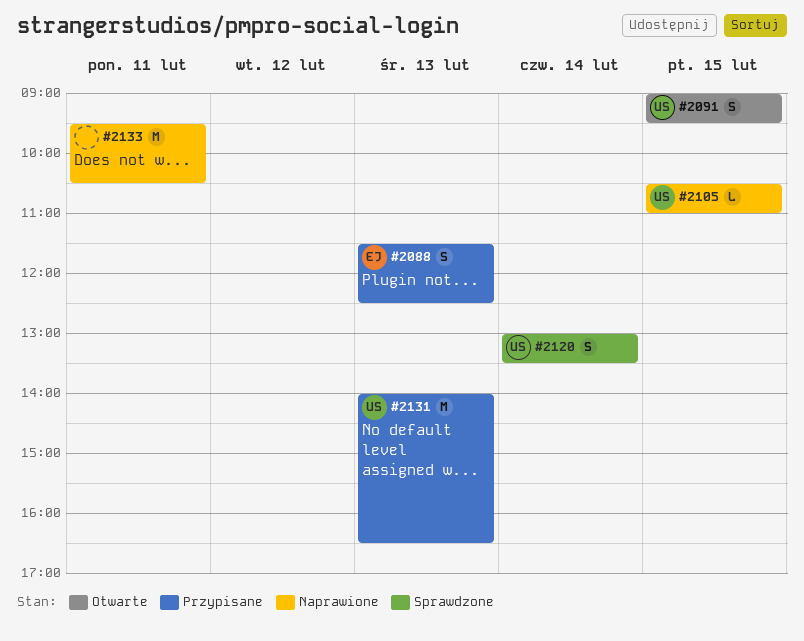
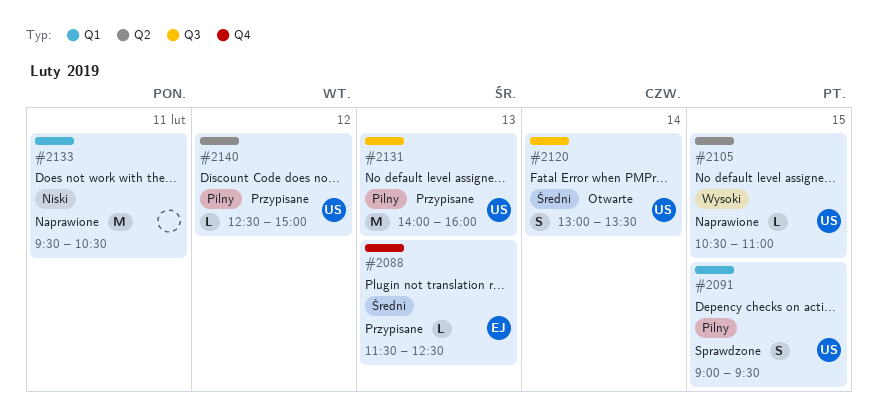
#2088, estimate: S -> L
#2091, status: Otwarte -> Sprawdzone
#2120, status: Sprawdzone -> Otwarte
#2131, ends: 16:30 -> 16:00
#2140: none -> present

